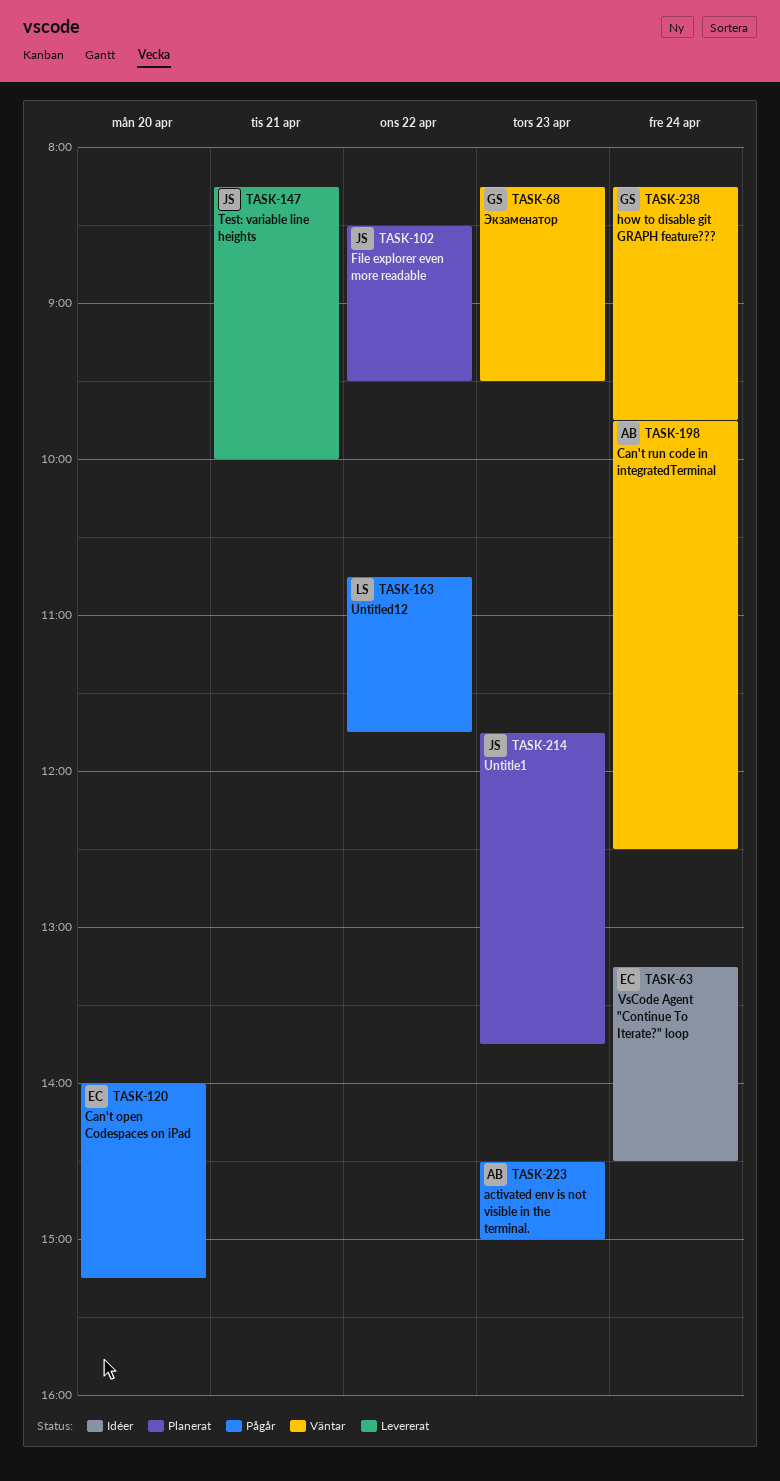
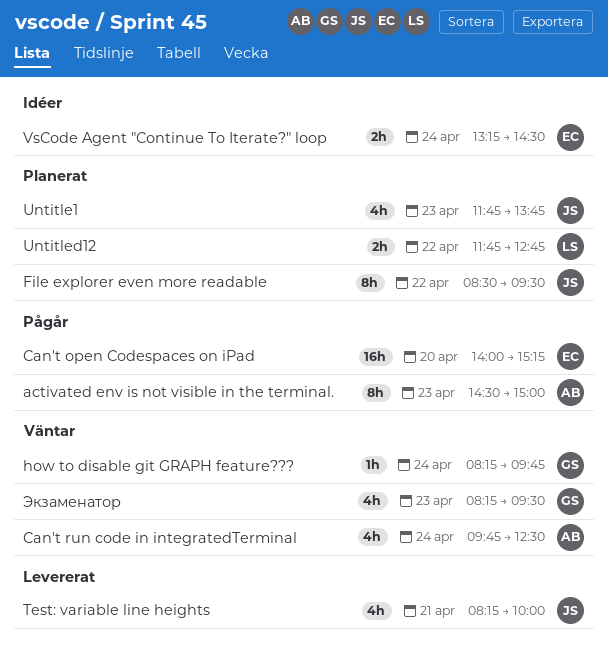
Untitled12, status: Pågår -> Planerat
Untitled12, begins: 10:45 -> 11:45
Untitled12, ends: 11:45 -> 12:45

